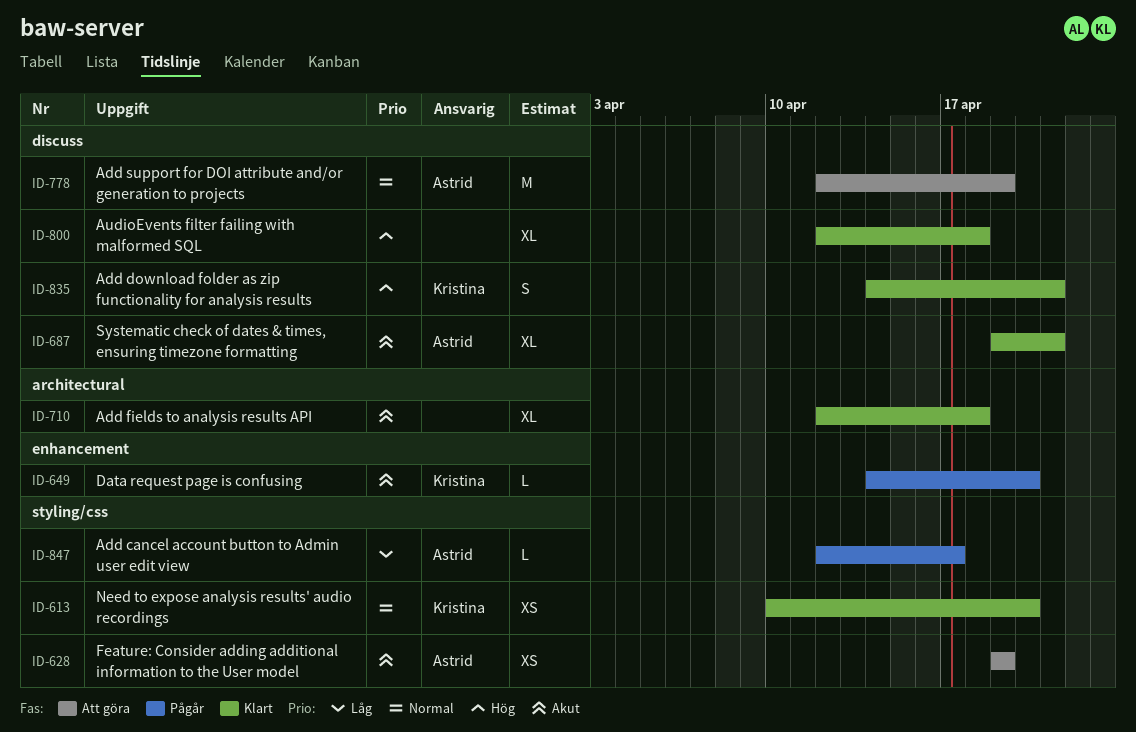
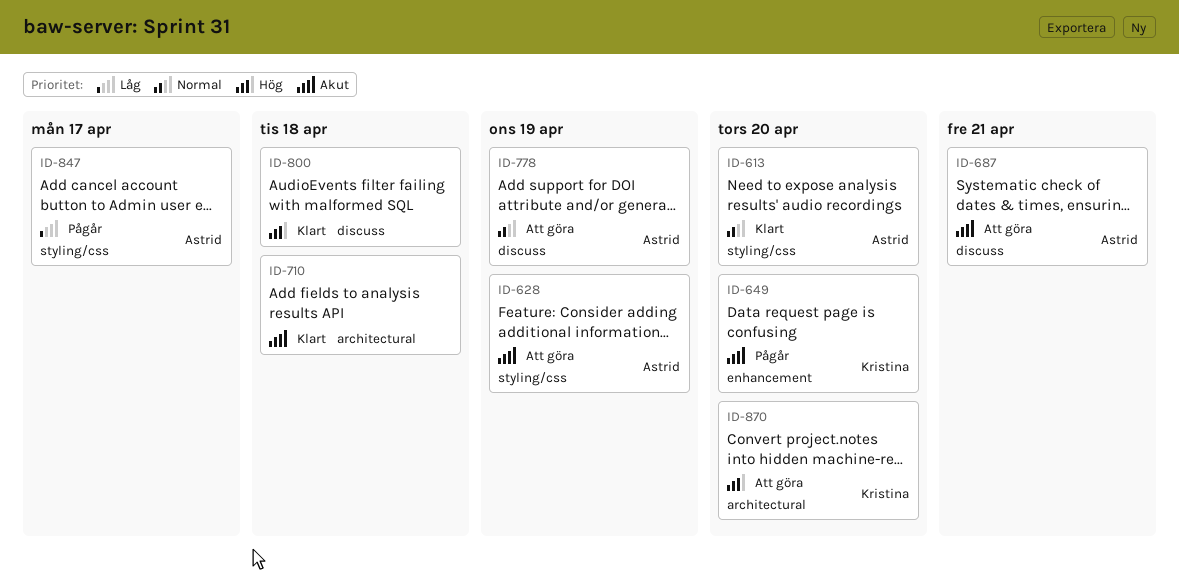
ID-613, owner: Kristina -> Astrid
ID-687, status: Klart -> Att göra
ID-835: present -> none
ID-870: none -> present

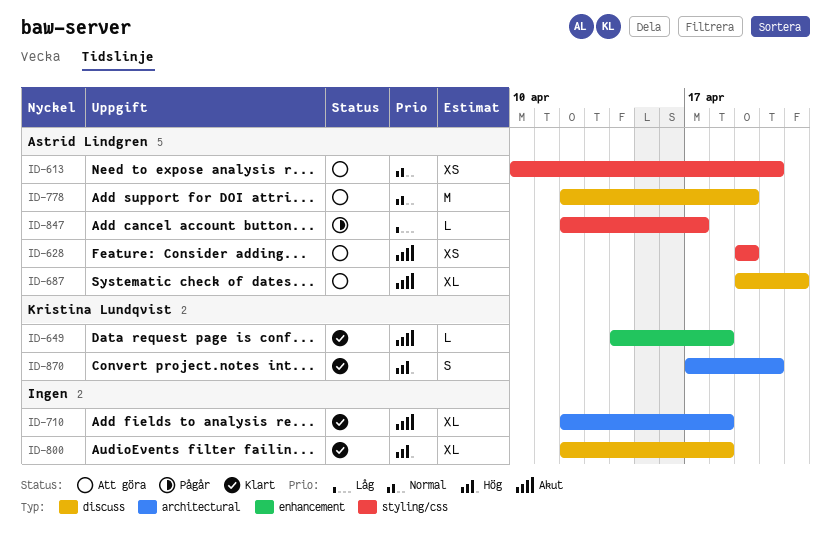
ID-613, status: Klart -> Att göra
ID-649, status: Pågår -> Klart
ID-649, due: Apr 20 -> Apr 18
ID-870, status: Att göra -> Klart

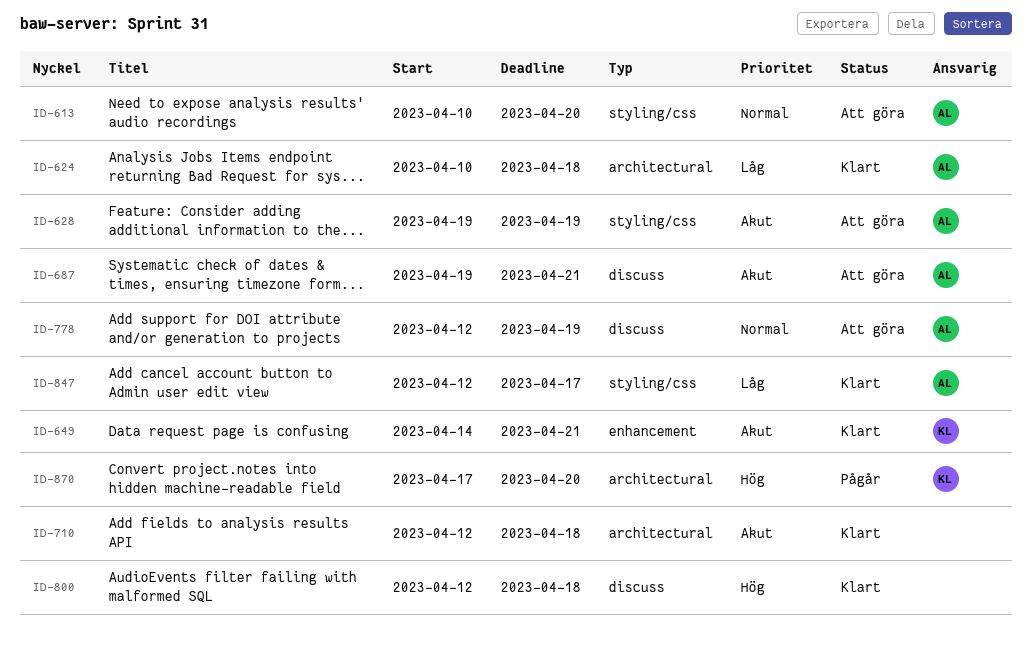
ID-624: none -> present
ID-649, due: Apr 18 -> Apr 21
ID-847, status: Pågår -> Klart
ID-870, status: Klart -> Pågår

